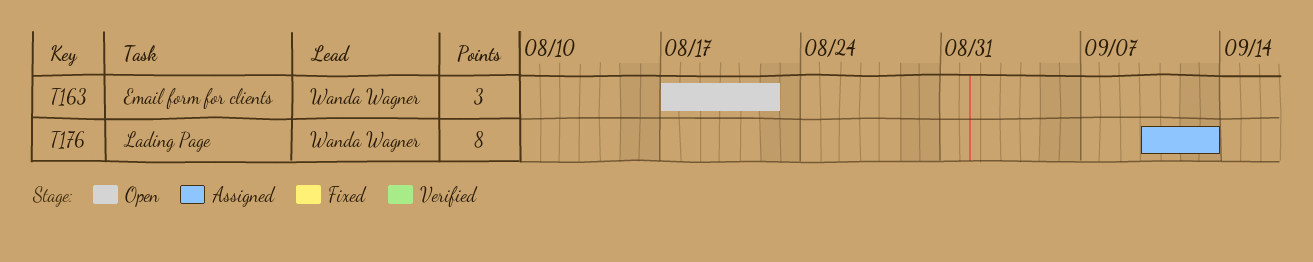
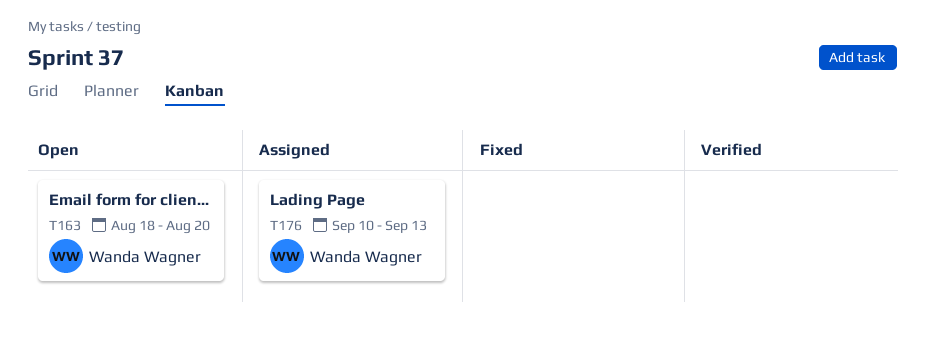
T163, start: Aug 17 -> Aug 18
T163, due: Aug 22 -> Aug 20

